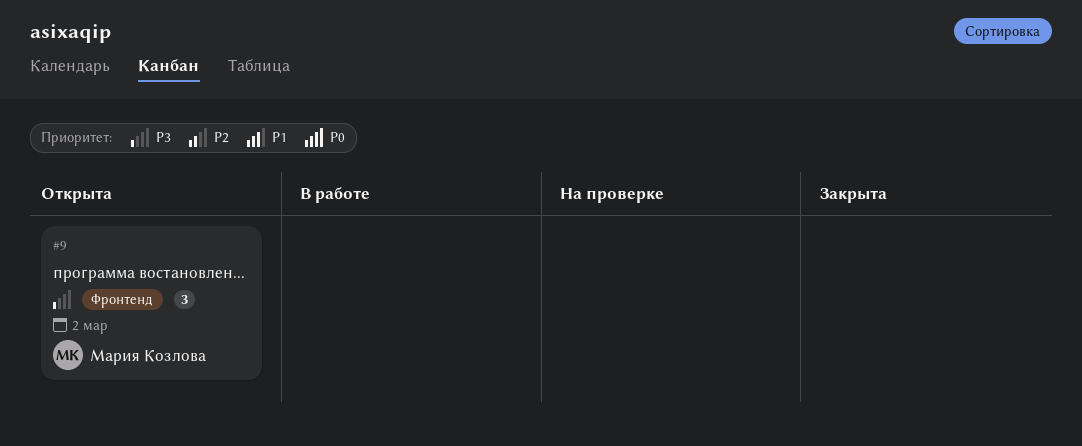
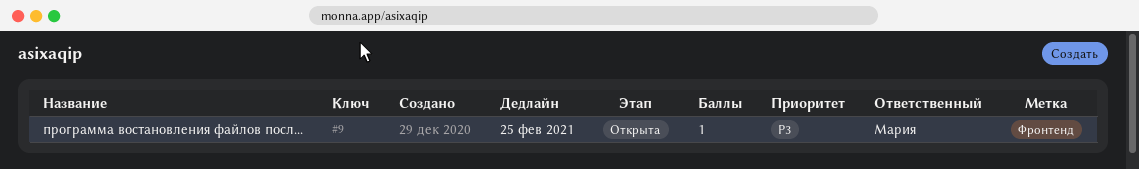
#9, estimate: 3 -> 1
#9, due: Mar 2 -> Feb 25

